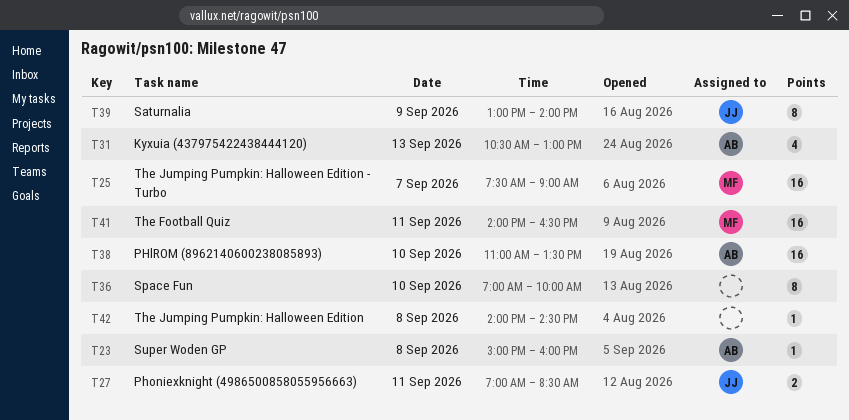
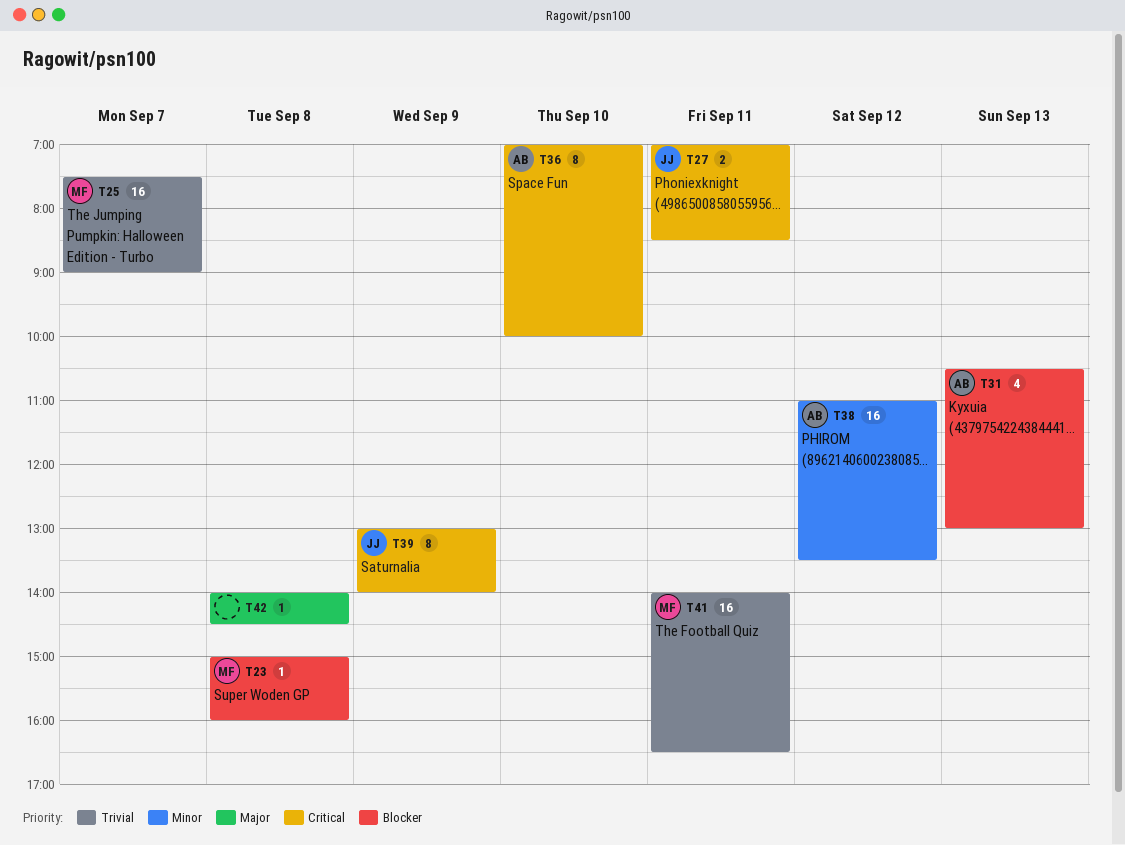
T23, owner: AB -> MF
T36, owner: none -> AB
T38, day: Sep 10 -> Sep 12

